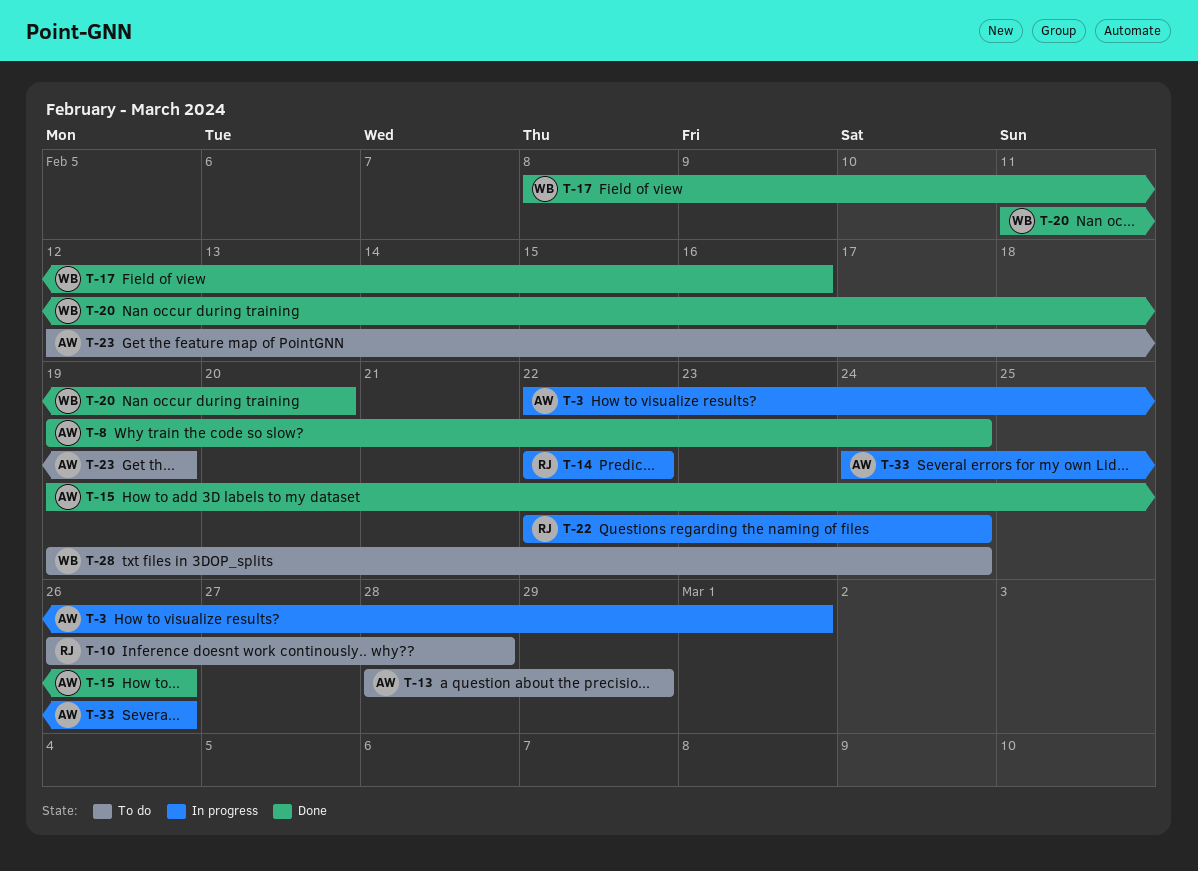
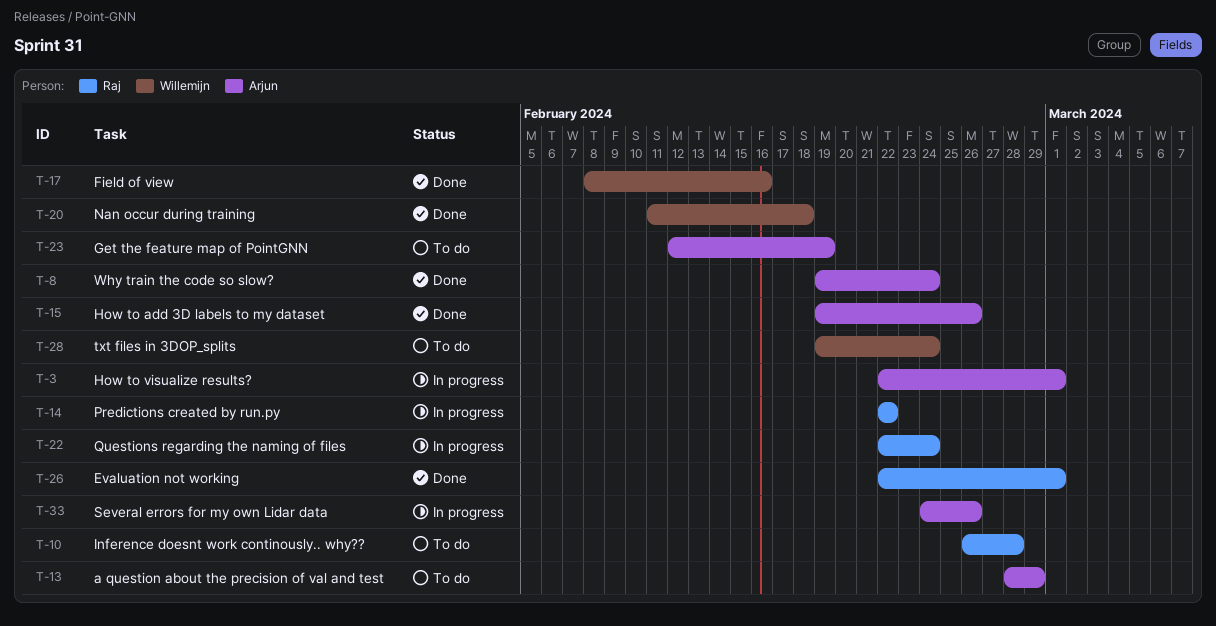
T-20, due: Feb 20 -> Feb 18
T-26: none -> present

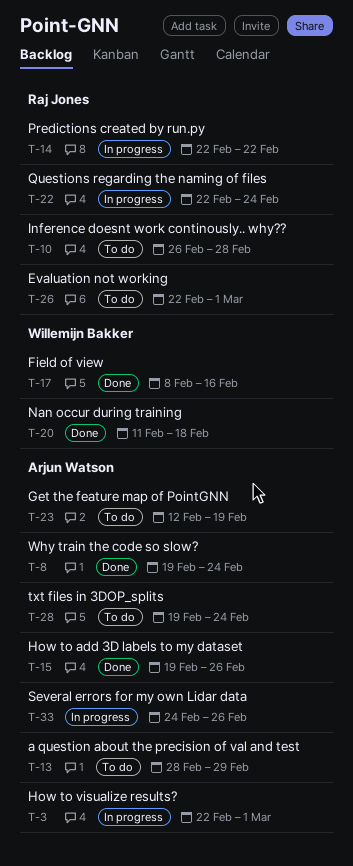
T-26, status: Done -> To do
T-28, owner: Willemijn Bakker -> Arjun Watson

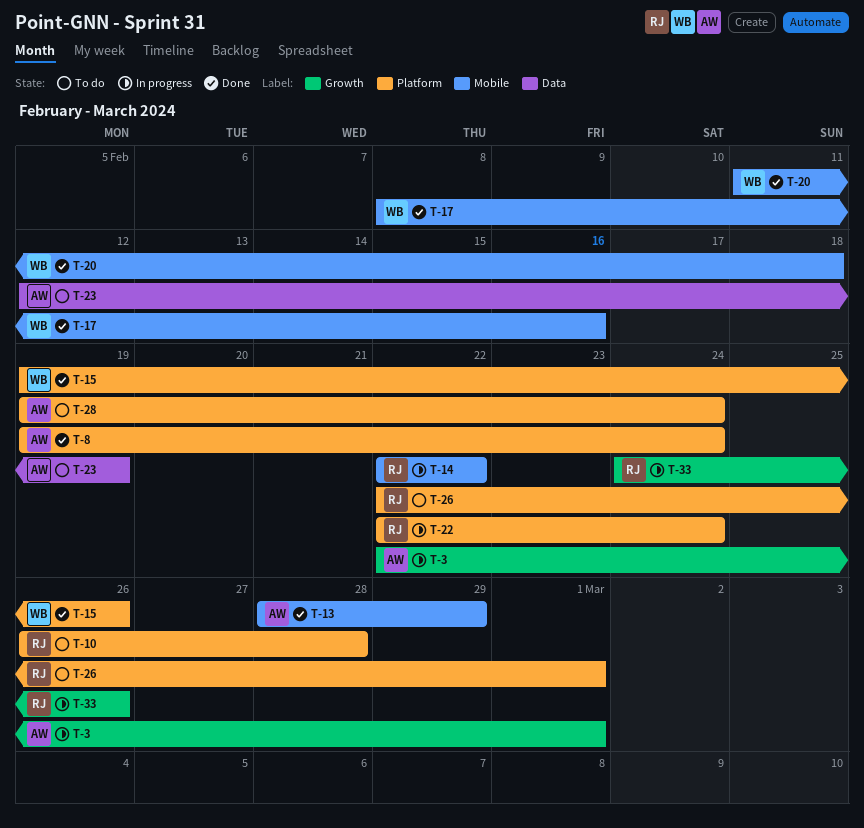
T-13, status: To do -> Done
T-15, owner: Arjun Watson -> Willemijn Bakker
T-33, owner: Arjun Watson -> Raj Jones

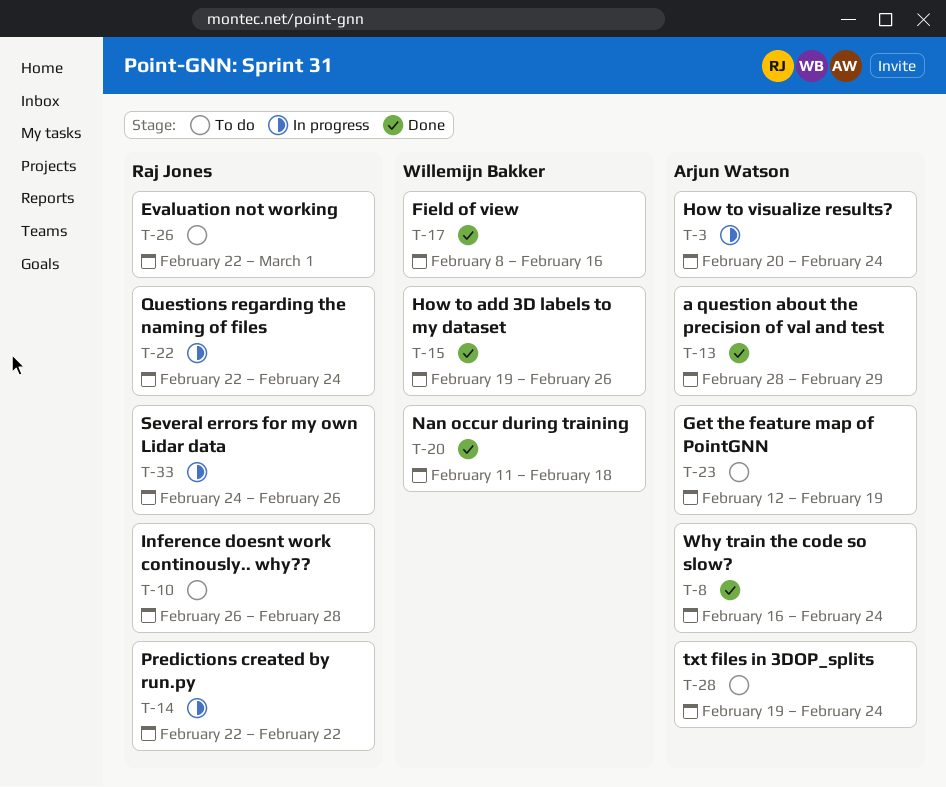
T-3, start: Feb 22 -> Feb 20
T-3, due: Mar 1 -> Feb 24
T-8, start: Feb 19 -> Feb 16

